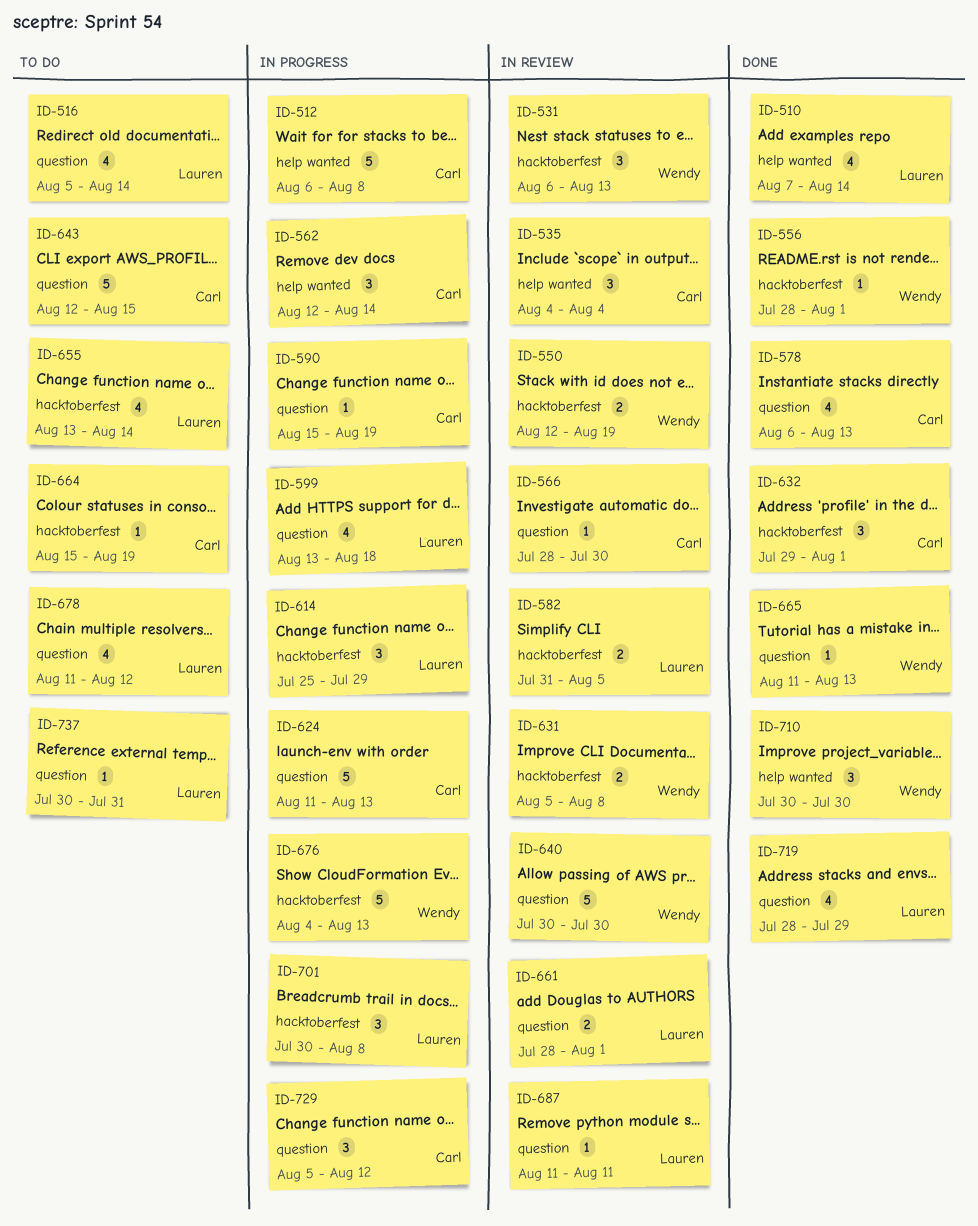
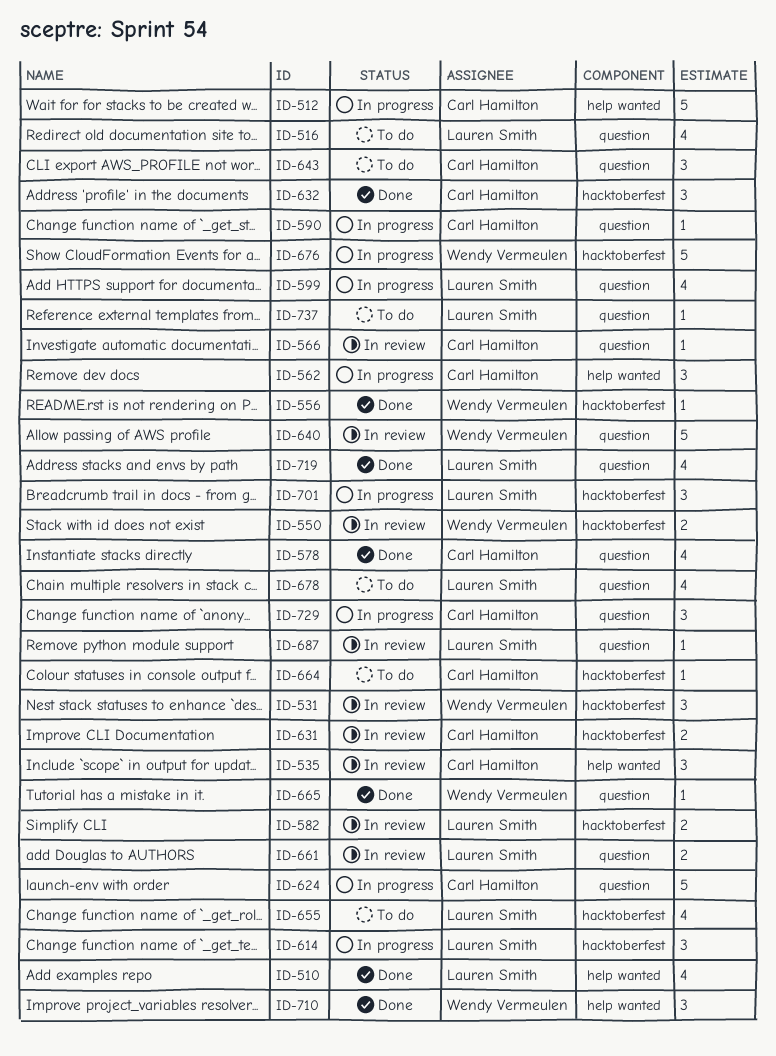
ID-631, owner: Wendy Vermeulen -> Carl Hamilton
ID-643, estimate: 5 -> 3

